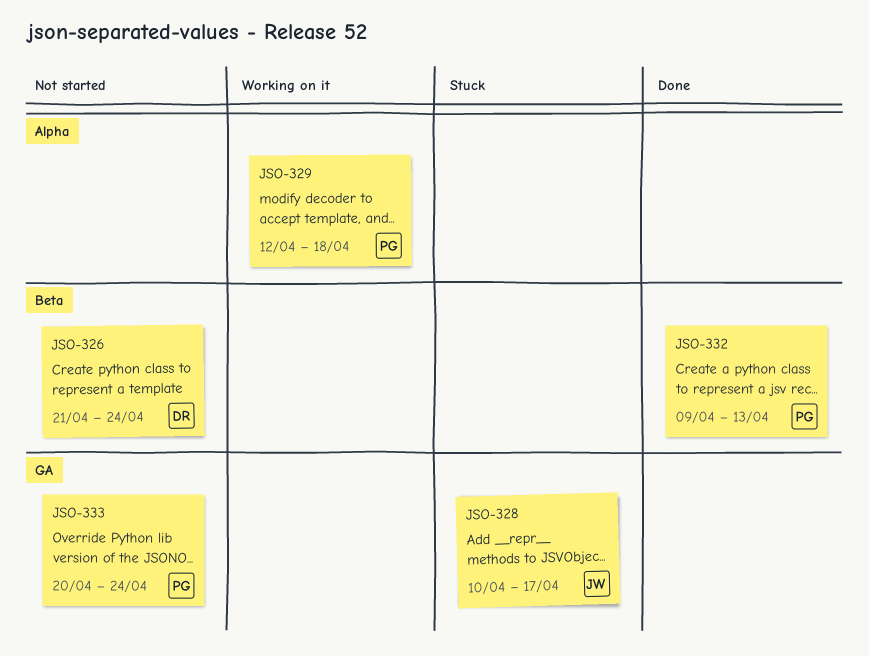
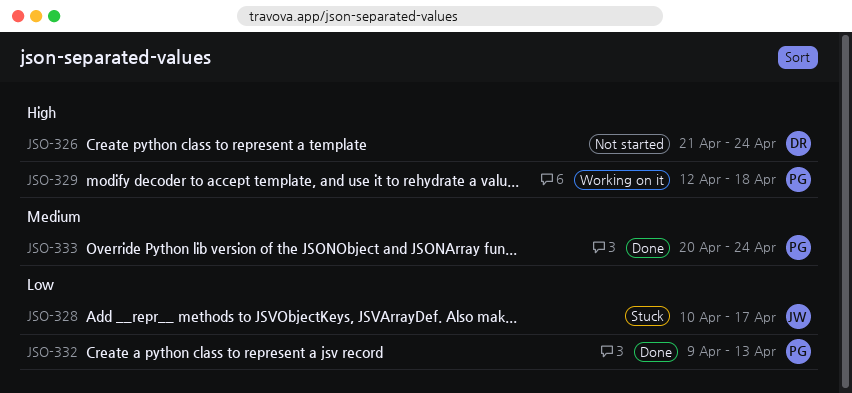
JSO-333, status: Not started -> Done

